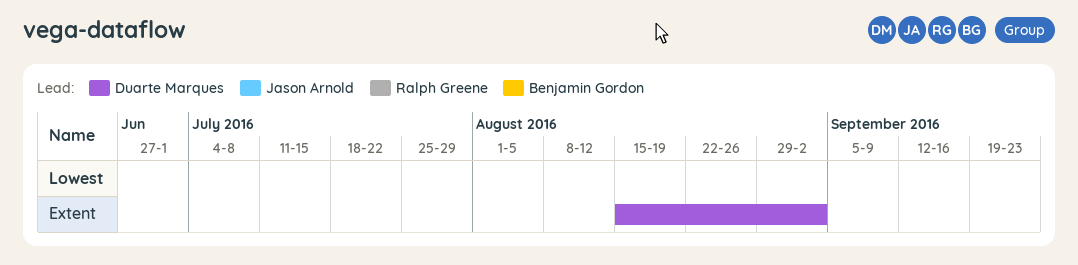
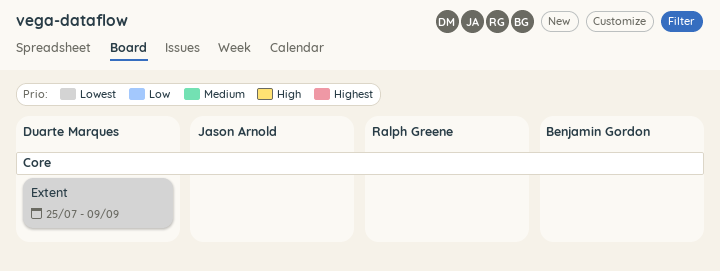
Extent, start: Aug 15 -> Jul 25
Extent, due: Sep 2 -> Sep 9

